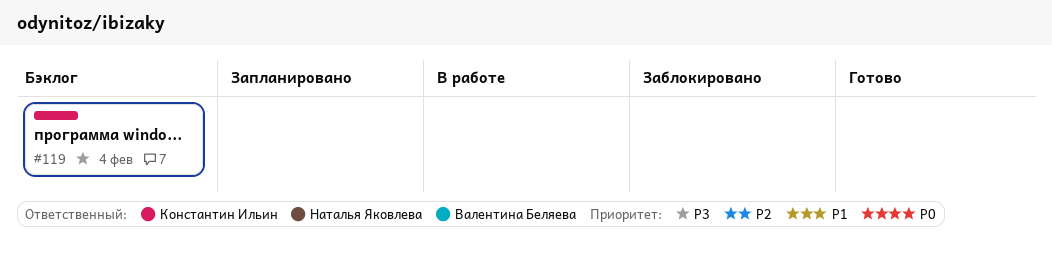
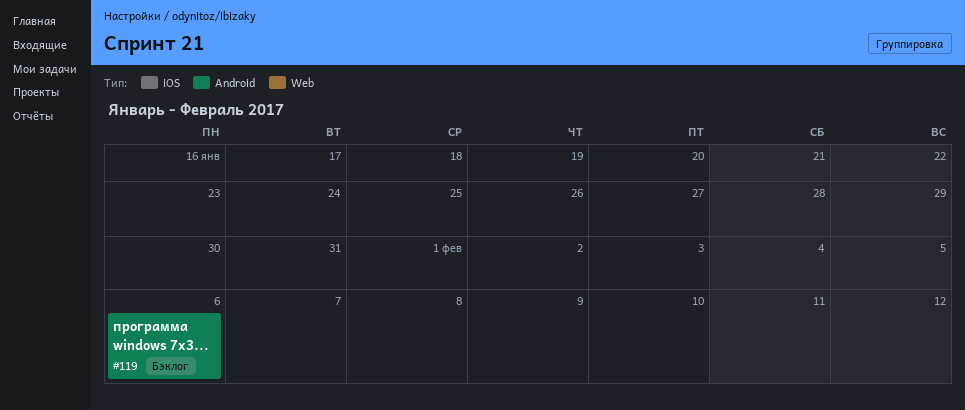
#119, due: Feb 4 -> Feb 6

